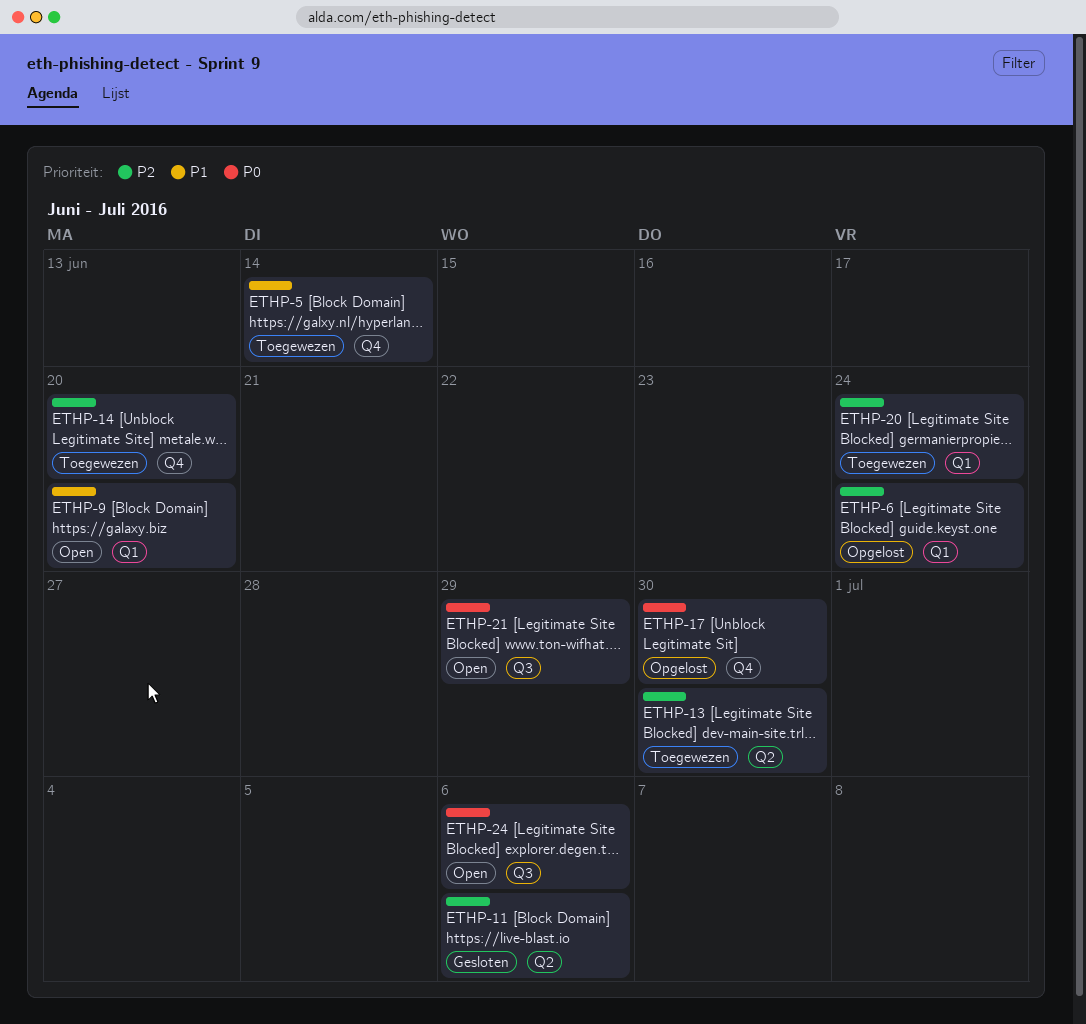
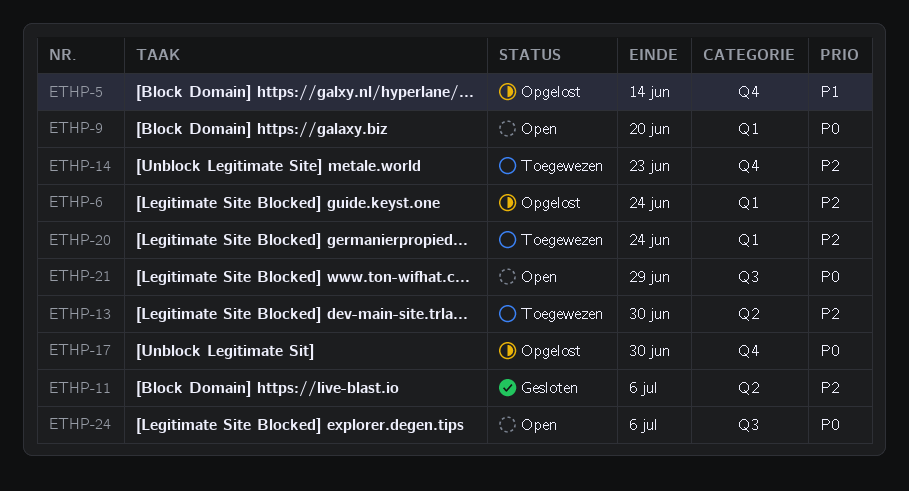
ETHP-5, status: Toegewezen -> Opgelost
ETHP-9, priority: P1 -> P0
ETHP-14, due: Jun 20 -> Jun 23

